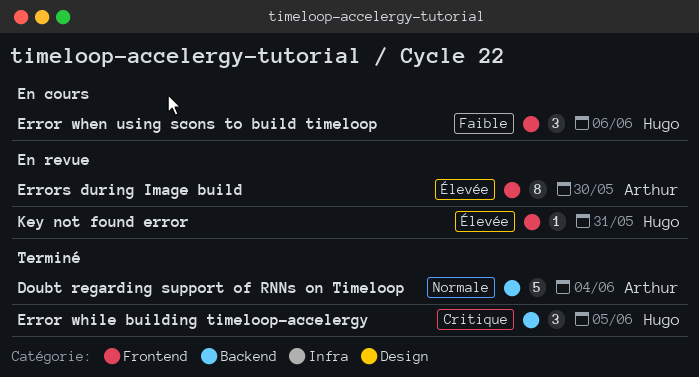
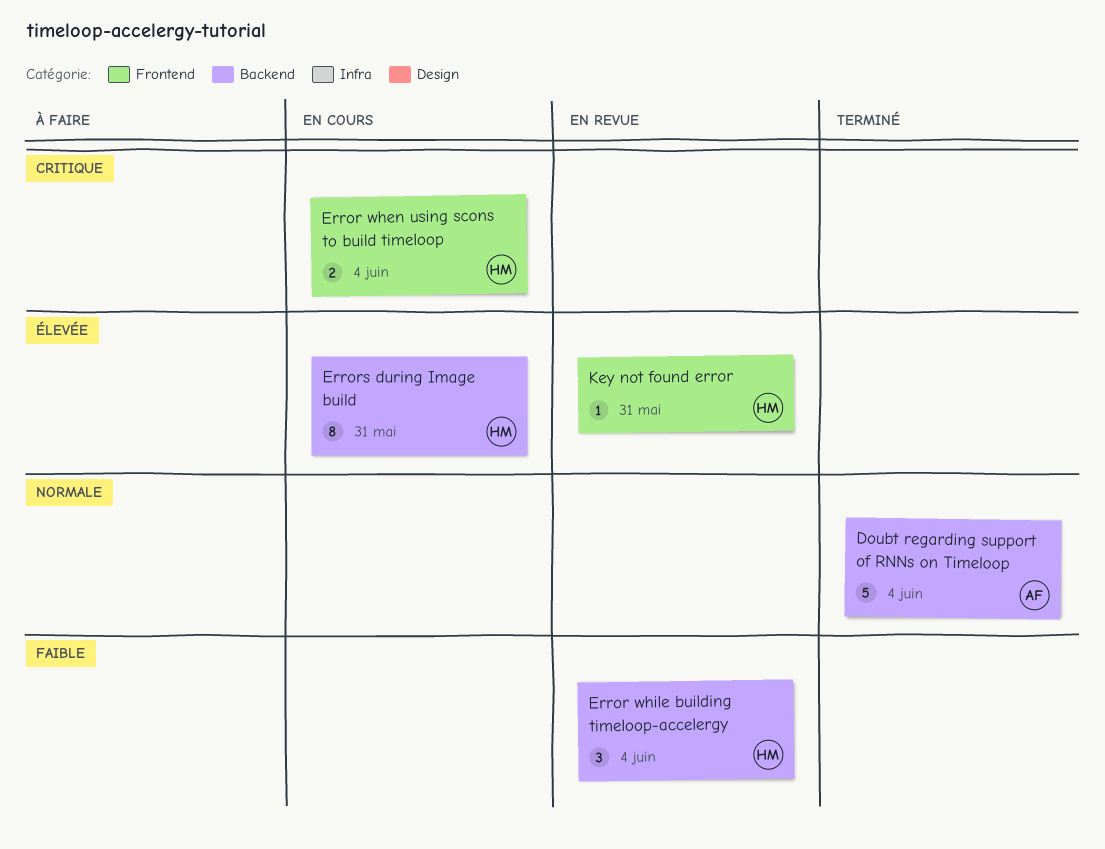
Error when using scons to build timeloop, priority: Faible -> Critique
Error when using scons to build timeloop, estimate: 3 -> 2
Error when using scons to build timeloop, due: Jun 6 -> Jun 4
Error while building timeloop-accelergy, status: Terminé -> En revue
Error while building timeloop-accelergy, priority: Critique -> Faible
Error while building timeloop-accelergy, due: Jun 5 -> Jun 4
Errors during Image build, status: En revue -> En cours
Errors during Image build, owner: Arthur -> Hugo
Errors during Image build, label: Frontend -> Backend
Errors during Image build, due: May 30 -> May 31

